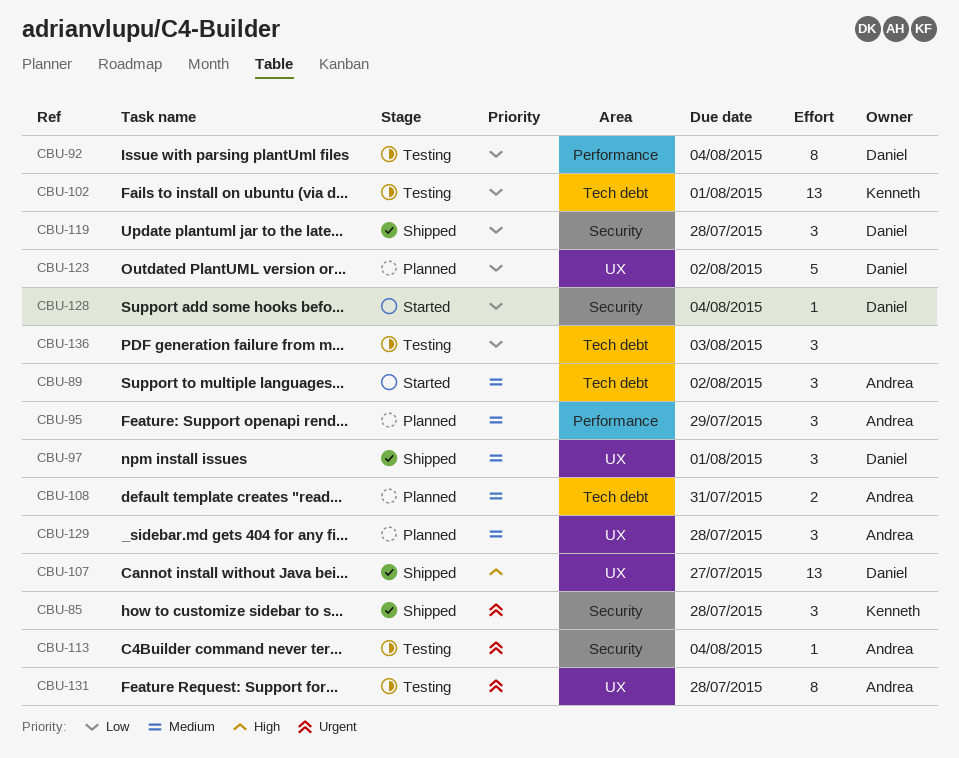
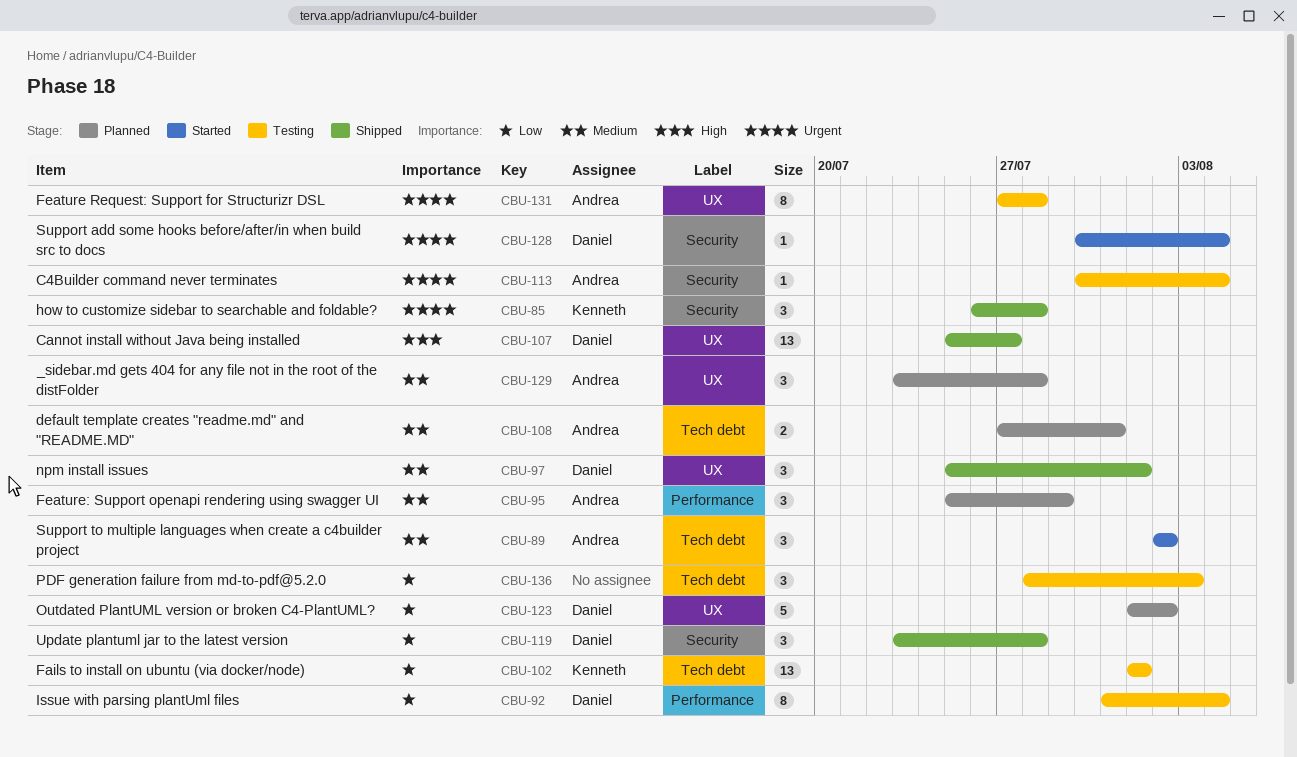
CBU-128, priority: Low -> Urgent

